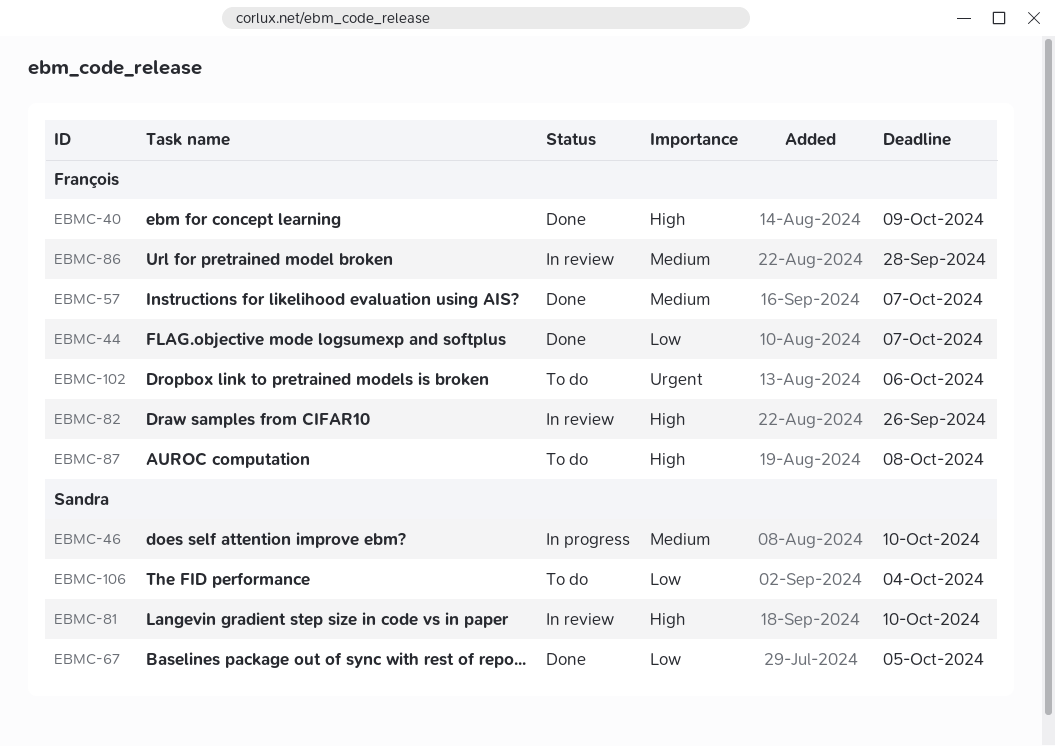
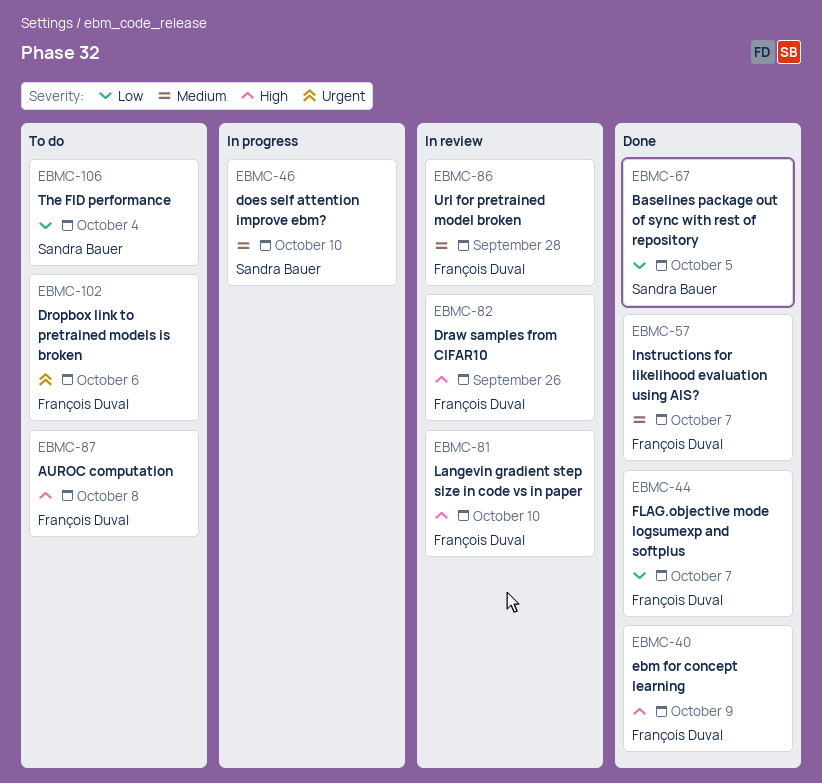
EBMC-81, owner: Sandra Bauer -> François Duval

